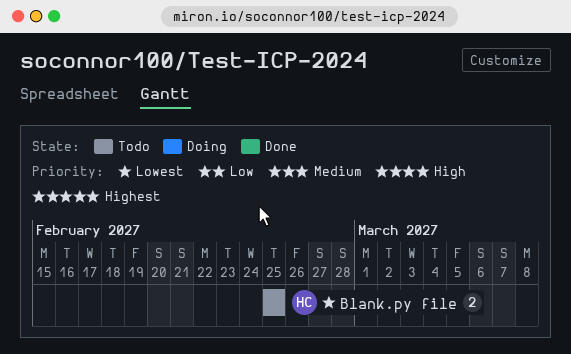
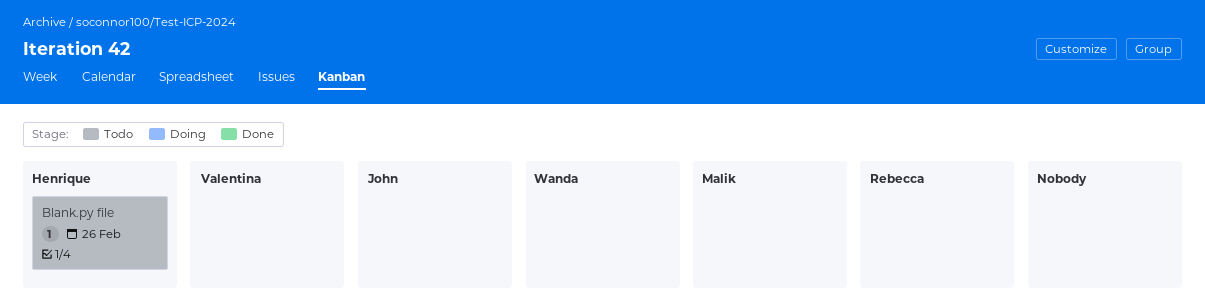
Blank.py file, estimate: 2 -> 1
Blank.py file, due: Feb 25 -> Feb 26

